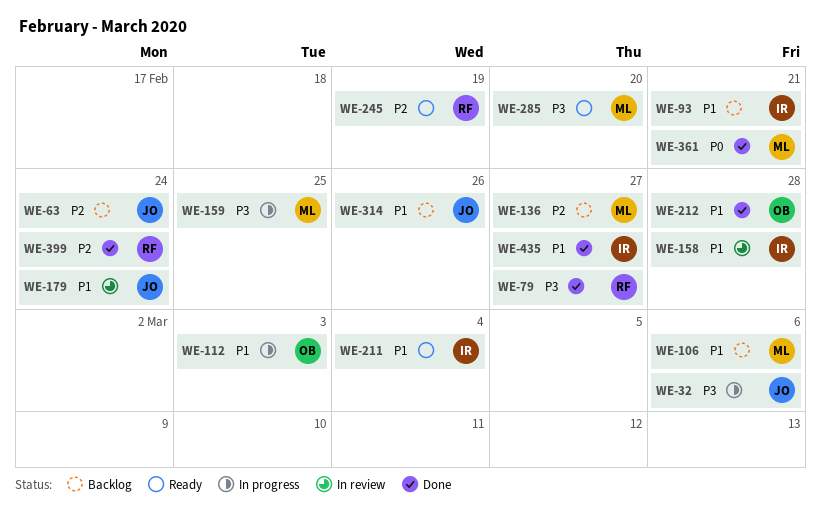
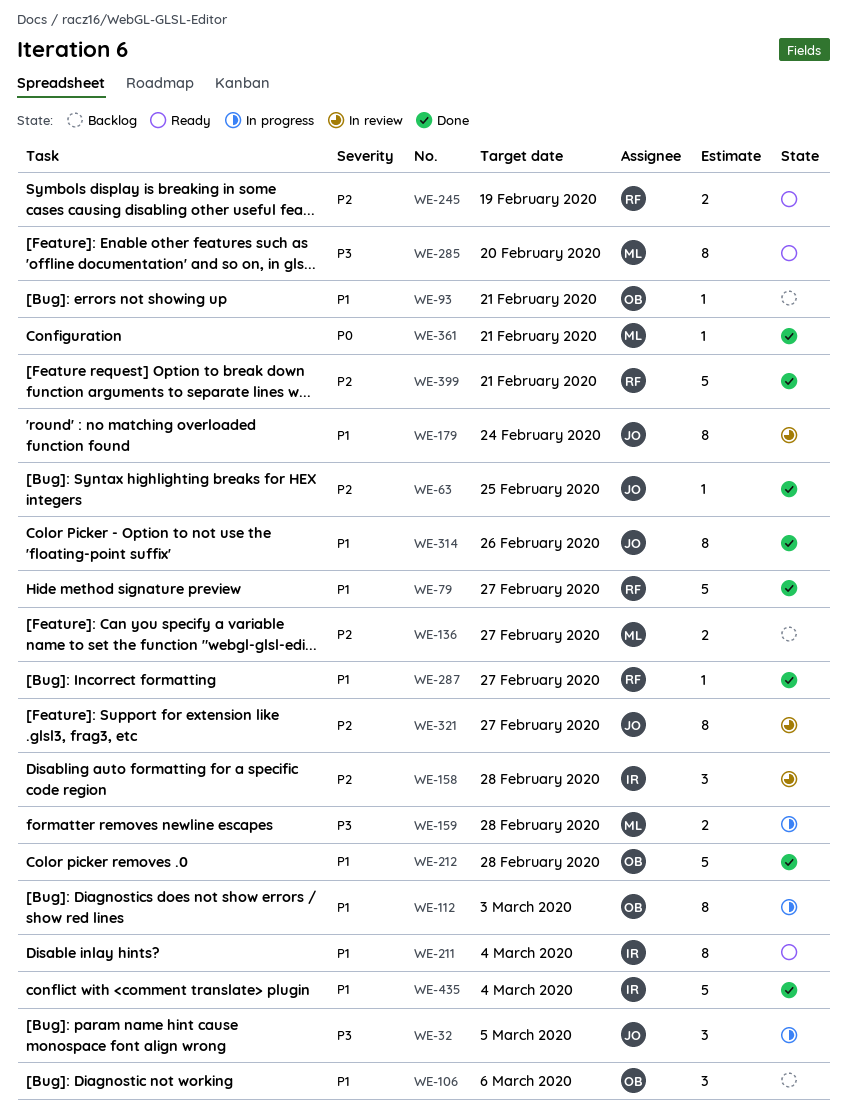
WE-32, due: Mar 6 -> Mar 5
WE-63, status: Backlog -> Done
WE-63, due: Feb 24 -> Feb 25
WE-79, priority: P3 -> P1
WE-93, owner: IR -> OB
WE-106, owner: ML -> OB
WE-158, priority: P1 -> P2
WE-159, due: Feb 25 -> Feb 28
WE-287: none -> present
WE-314, status: Backlog -> Done
WE-321: none -> present
WE-399, due: Feb 24 -> Feb 21
WE-435, due: Feb 27 -> Mar 4

